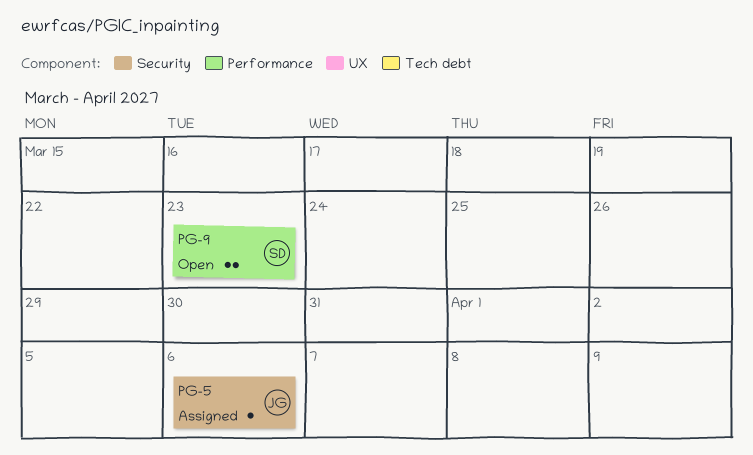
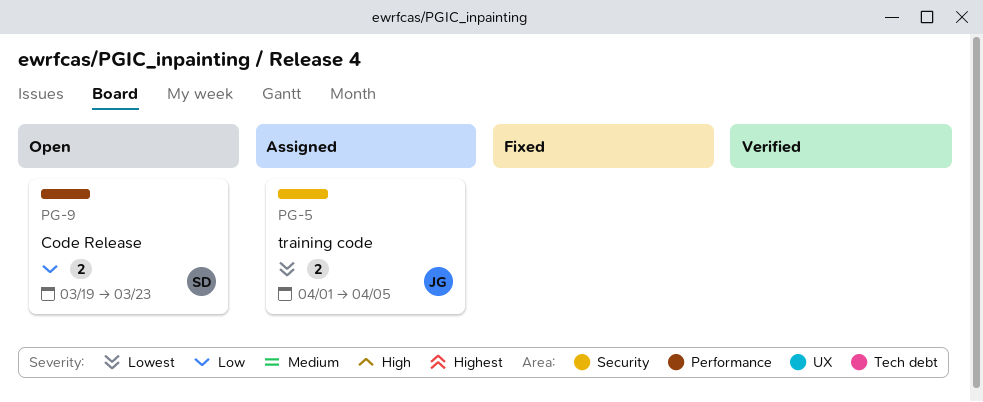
PG-5, estimate: 1 -> 2
PG-5, due: Apr 6 -> Apr 5

